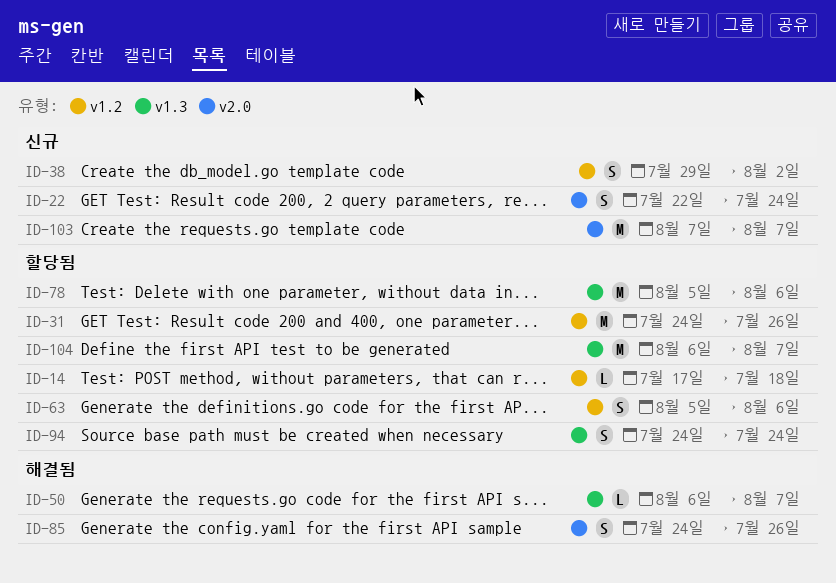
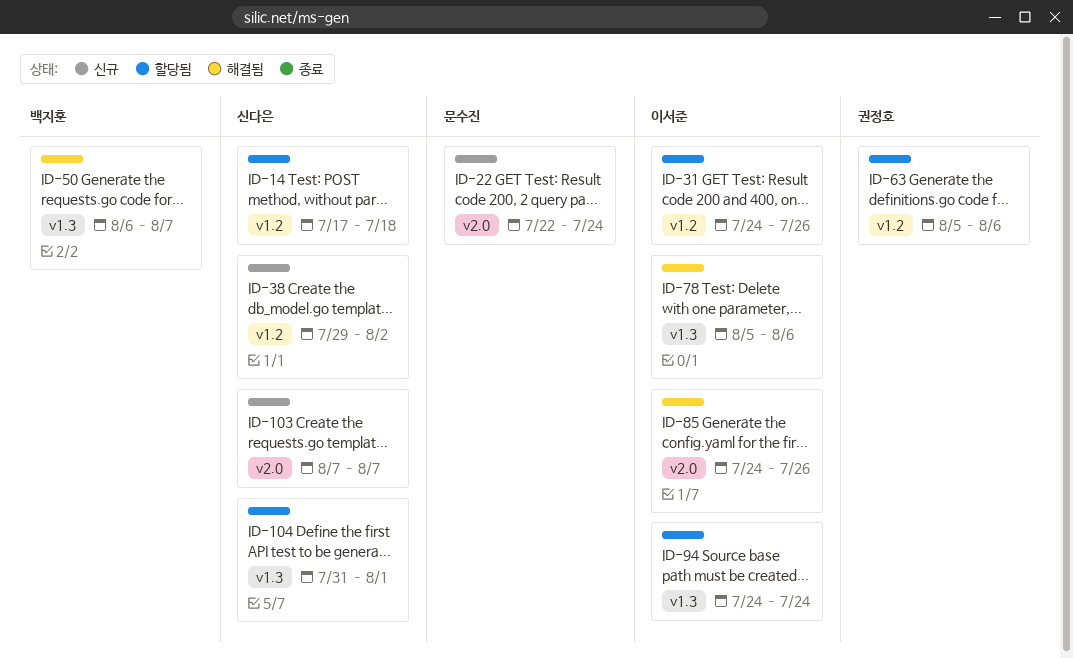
ID-78, status: 할당됨 -> 해결됨
ID-104, start: Aug 6 -> Jul 31
ID-104, due: Aug 7 -> Aug 1

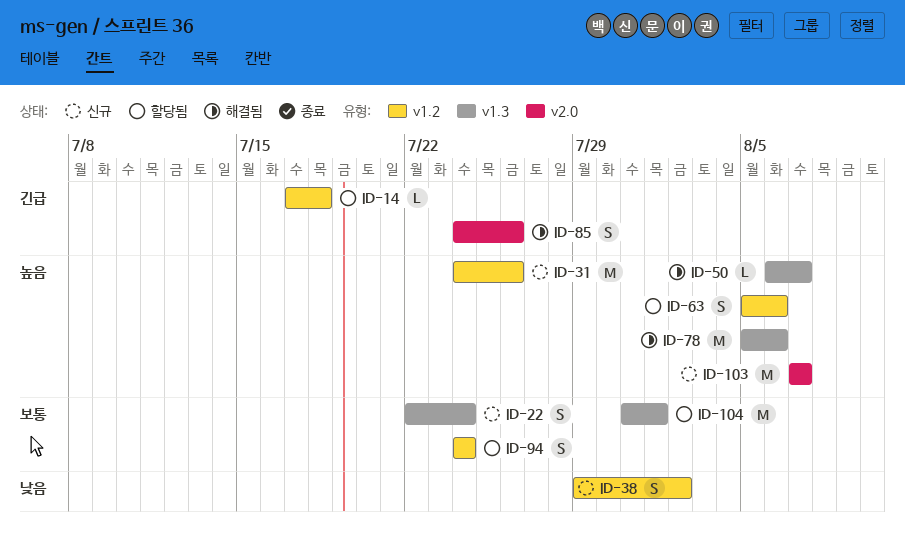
ID-22, label: v2.0 -> v1.3
ID-31, status: 할당됨 -> 신규
ID-94, label: v1.3 -> v1.2

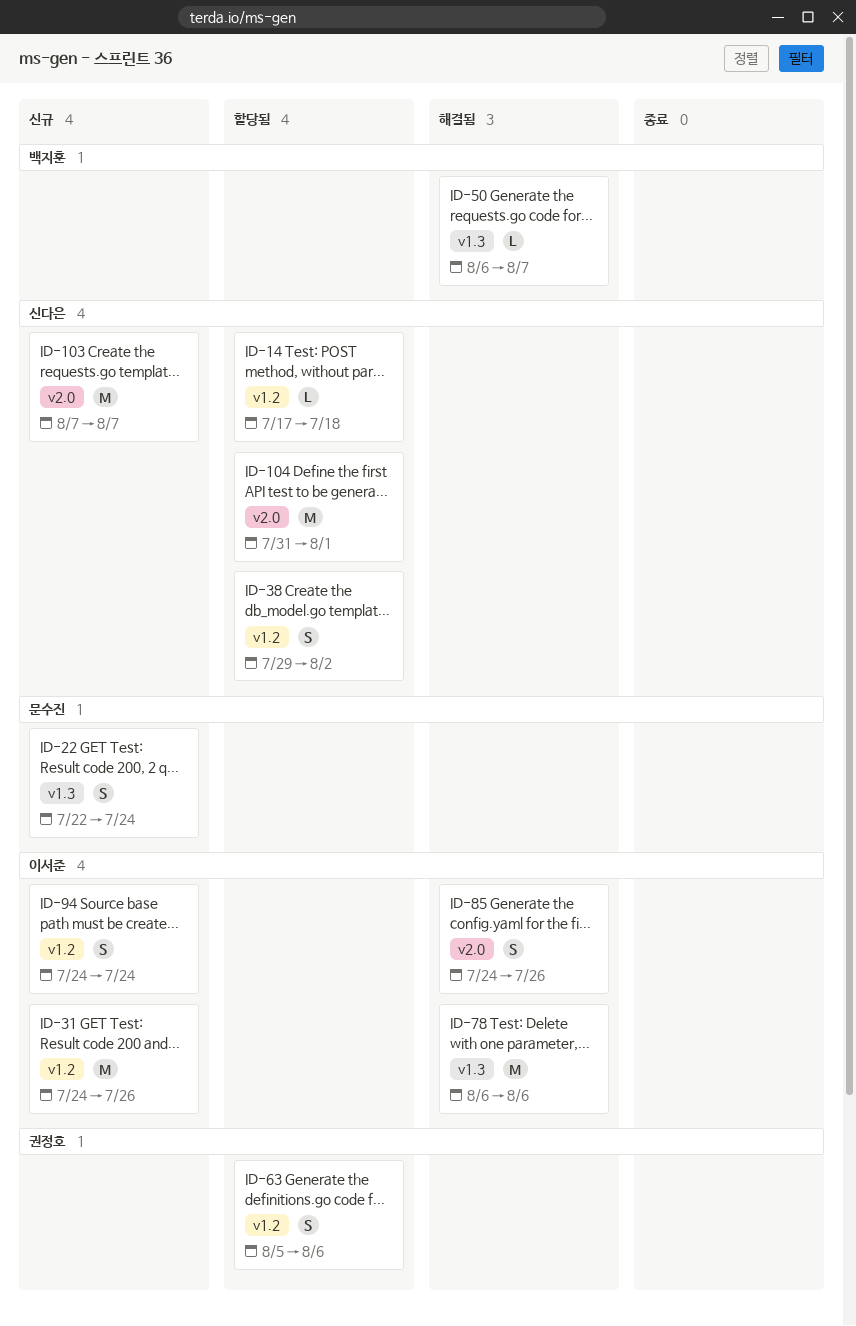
ID-38, status: 신규 -> 할당됨
ID-78, start: Aug 5 -> Aug 6
ID-94, status: 할당됨 -> 신규
ID-104, label: v1.3 -> v2.0

